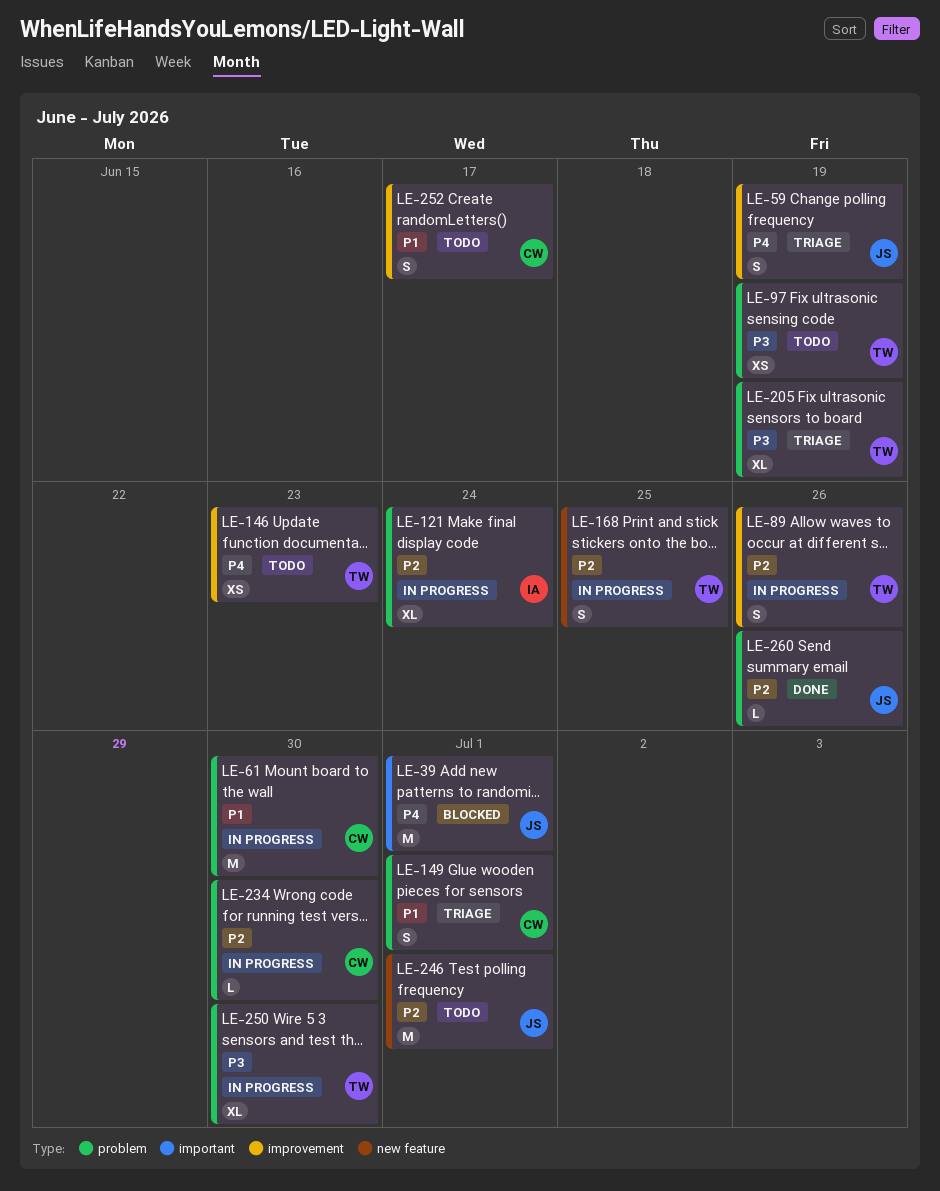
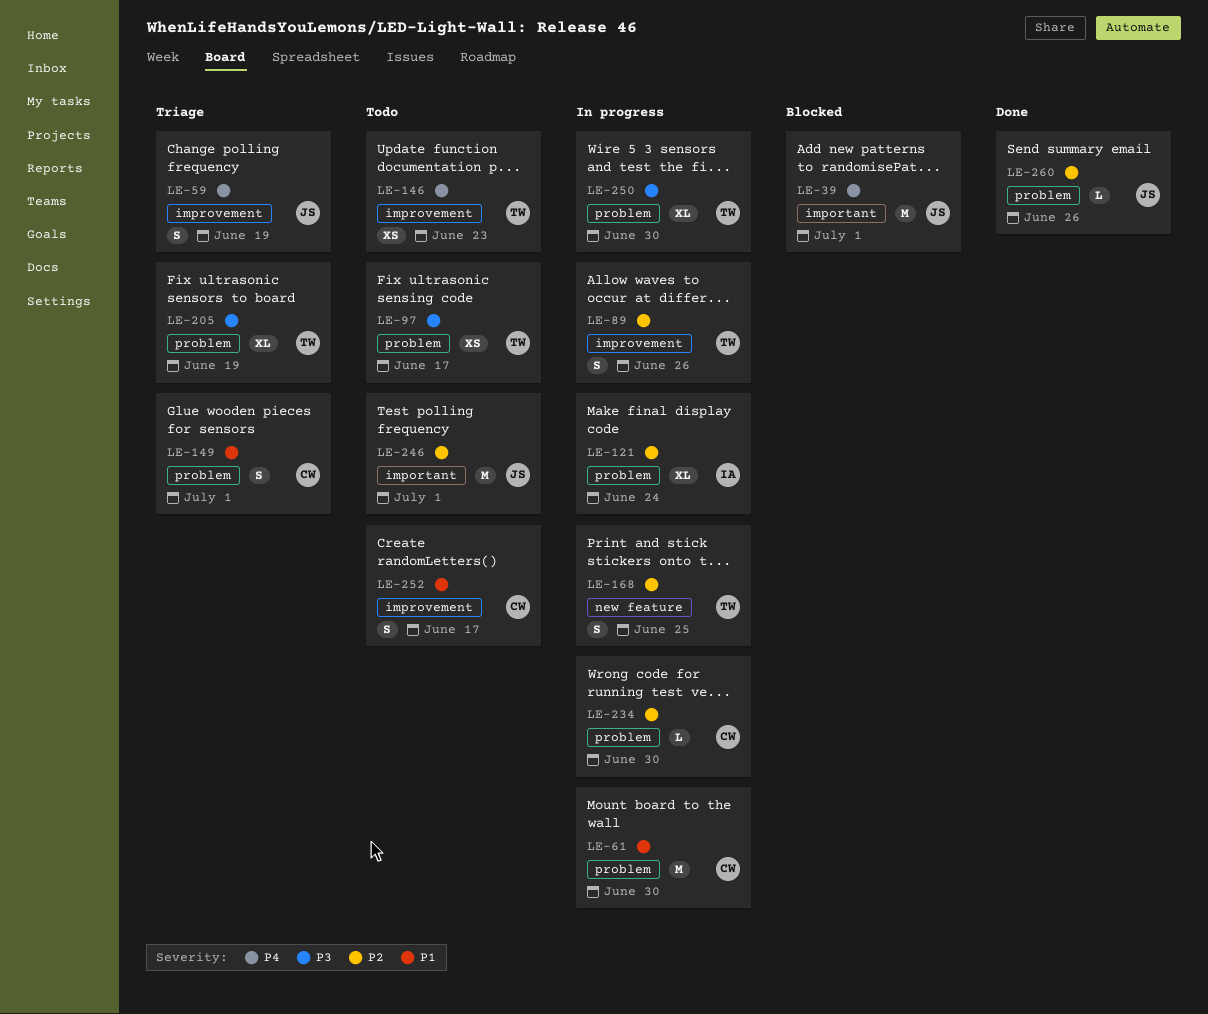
LE-97, due: Jun 19 -> Jun 17
LE-246, label: new feature -> important

